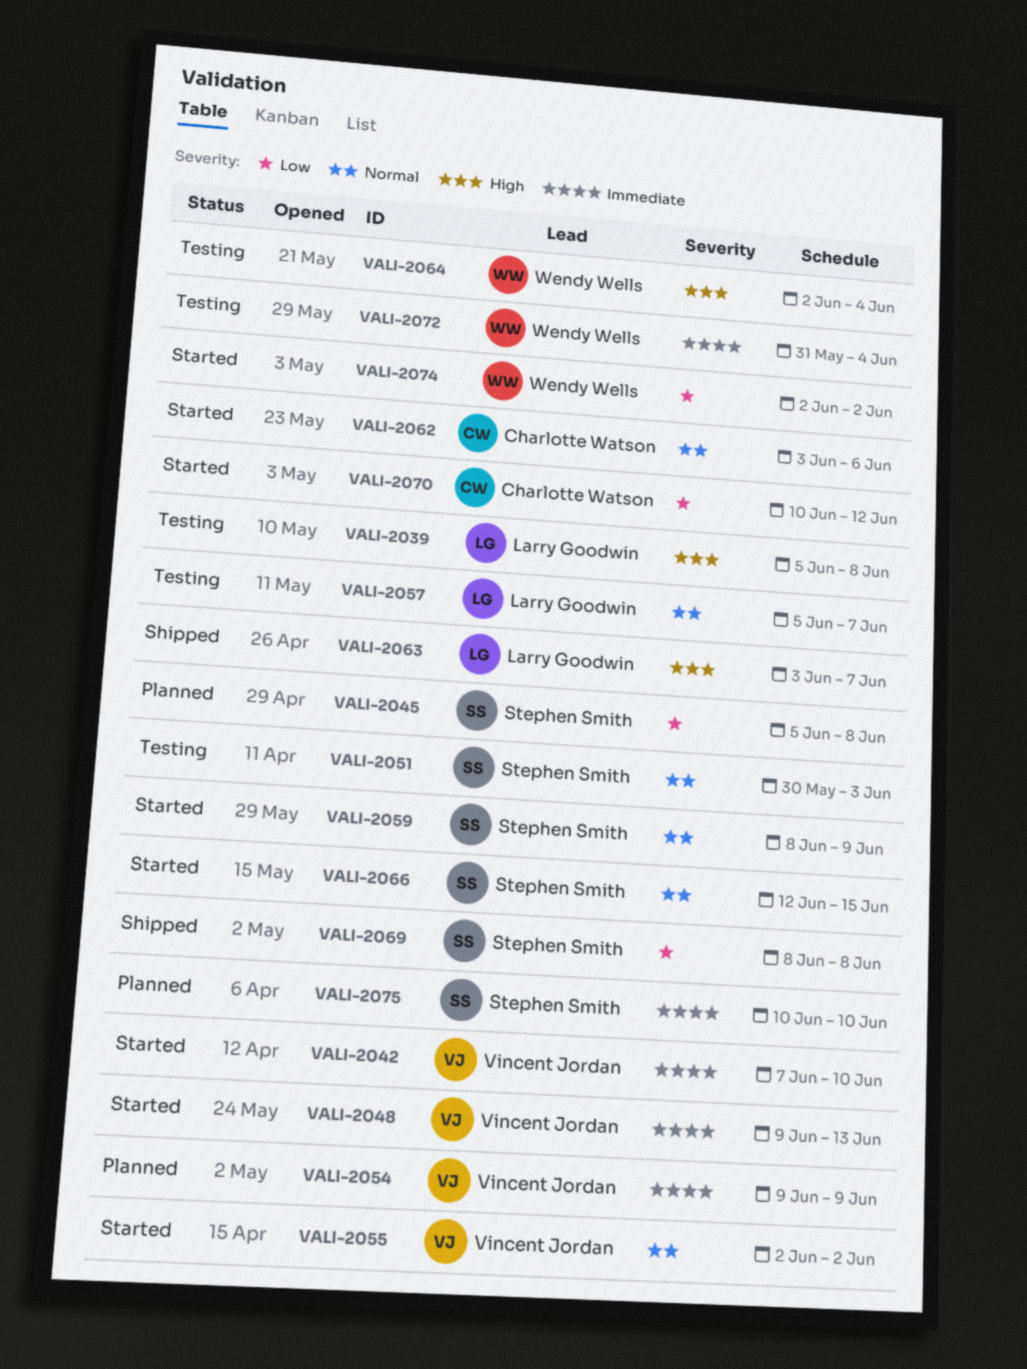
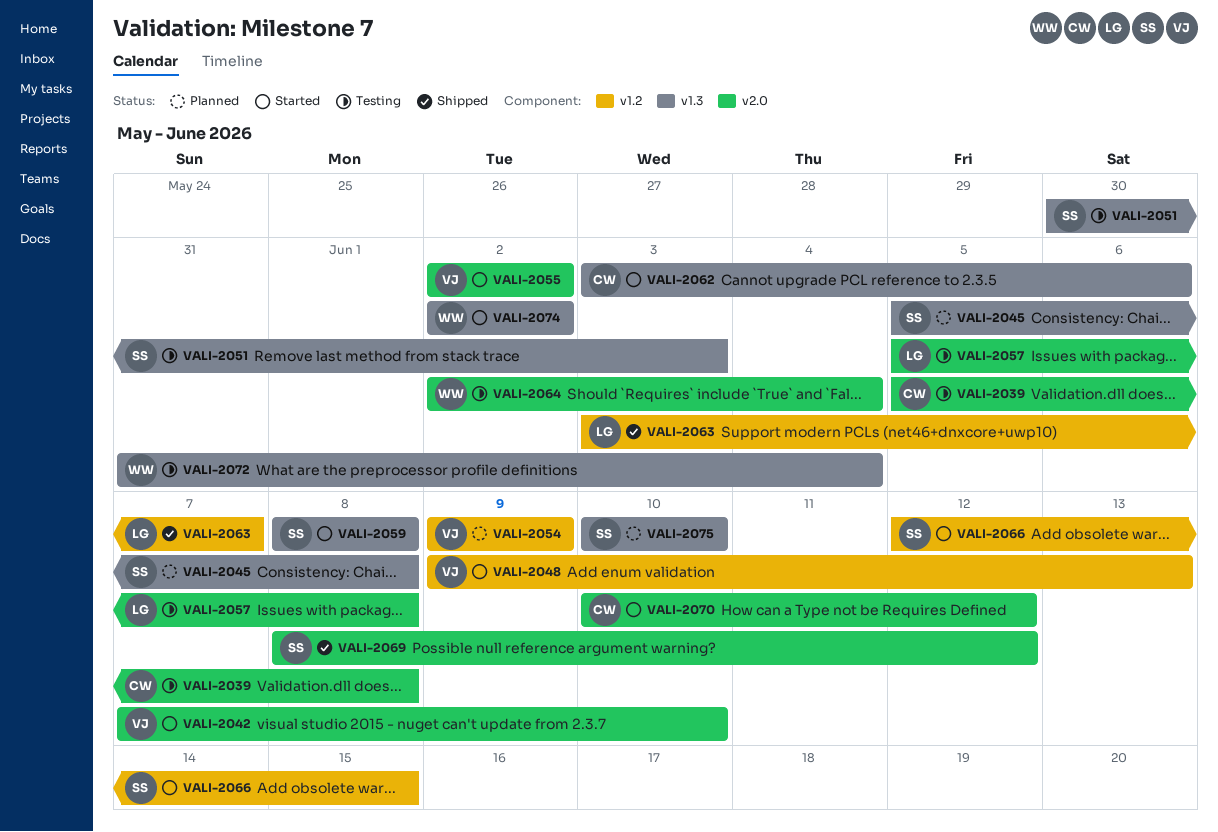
VALI-2039, owner: Larry Goodwin -> Charlotte Watson
VALI-2057, due: Jun 7 -> Jun 8
VALI-2059, due: Jun 9 -> Jun 8
VALI-2069, due: Jun 8 -> Jun 12

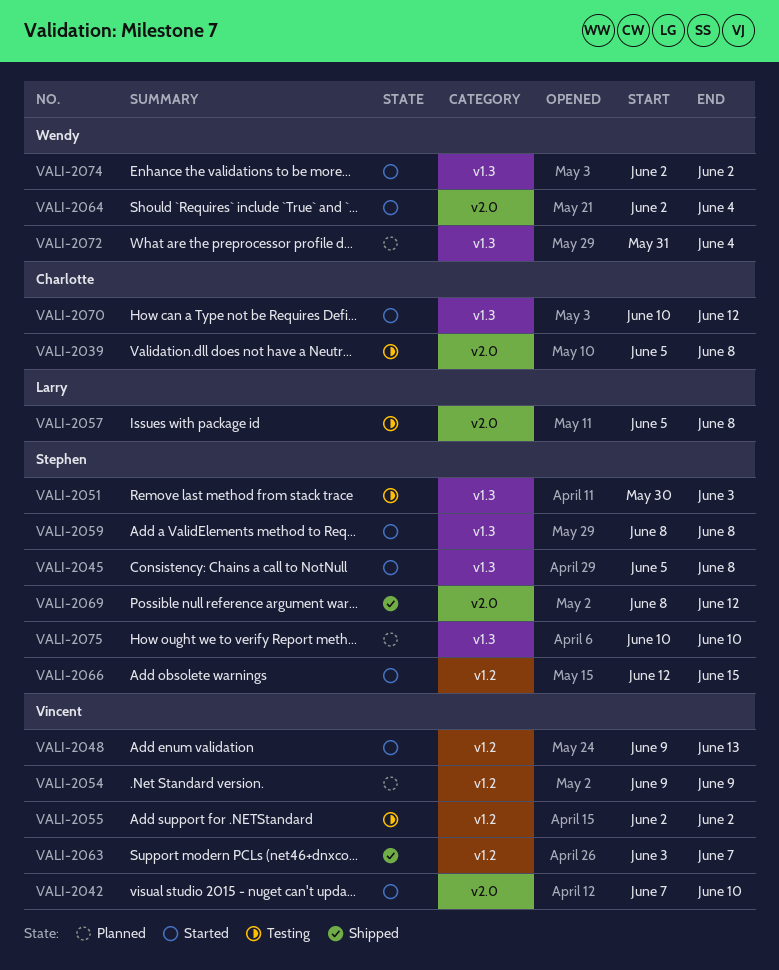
VALI-2045, status: Planned -> Started
VALI-2055, status: Started -> Testing
VALI-2055, label: v2.0 -> v1.2
VALI-2062: present -> none
VALI-2063, owner: Larry -> Vincent
VALI-2064, status: Testing -> Started
VALI-2070, label: v2.0 -> v1.3
VALI-2072, status: Testing -> Planned

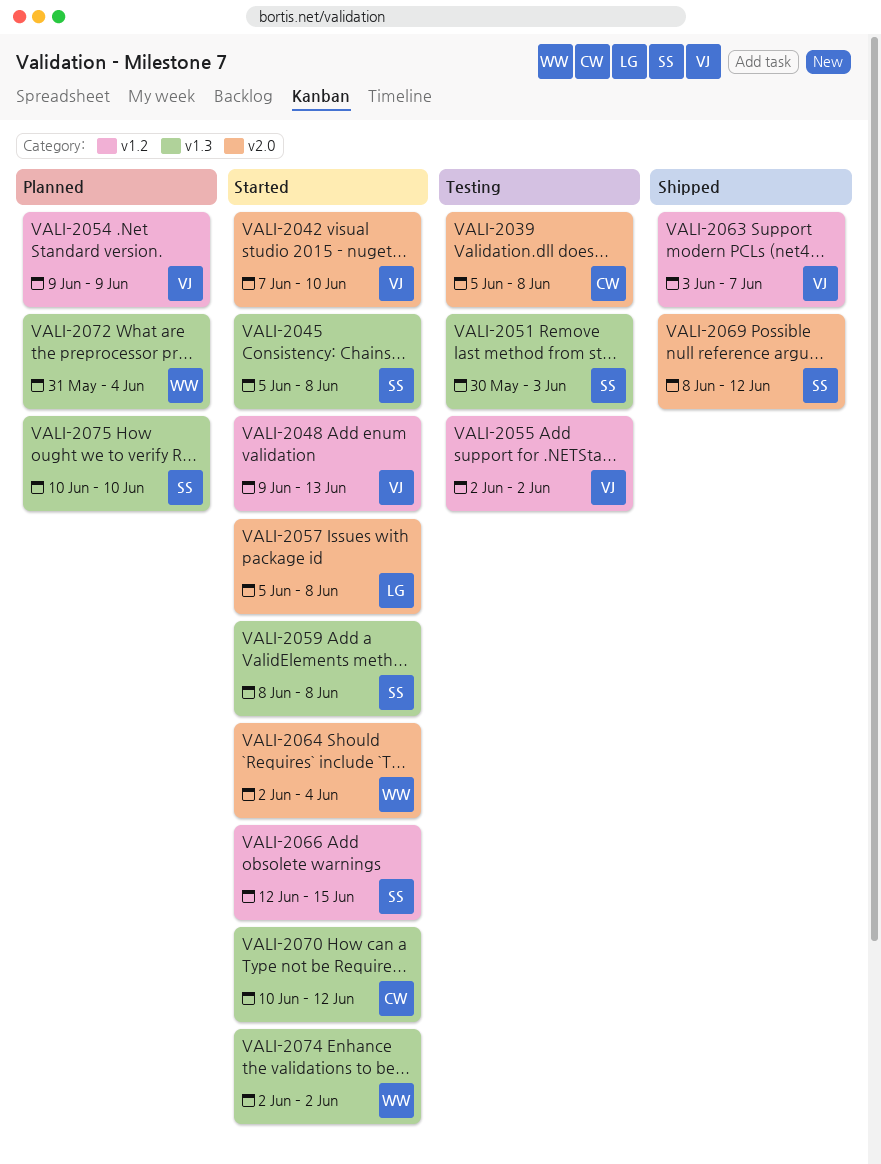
VALI-2057, status: Testing -> Started

